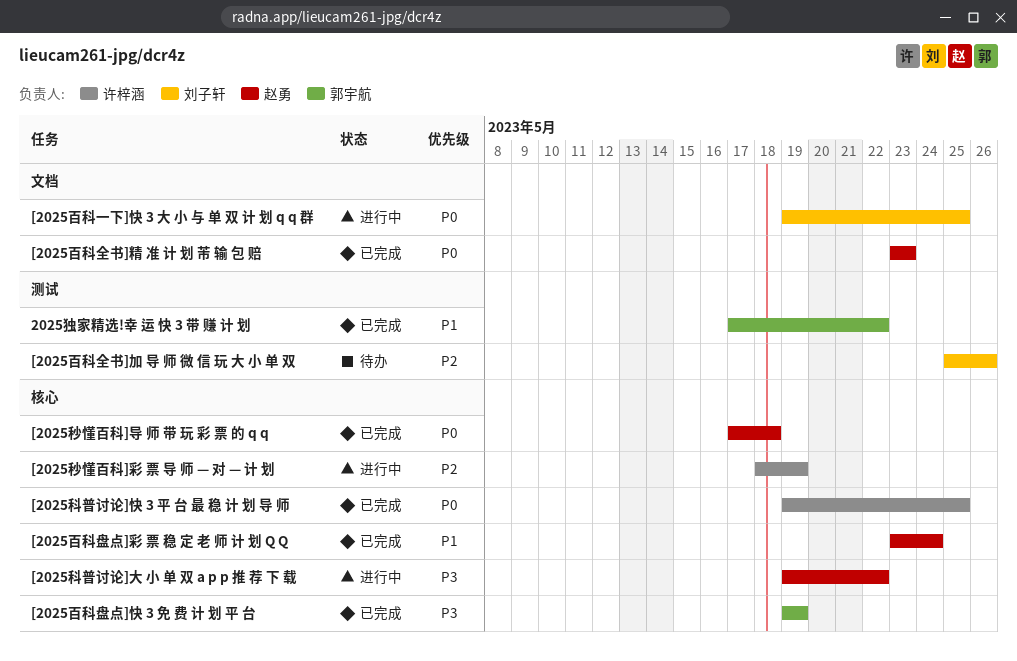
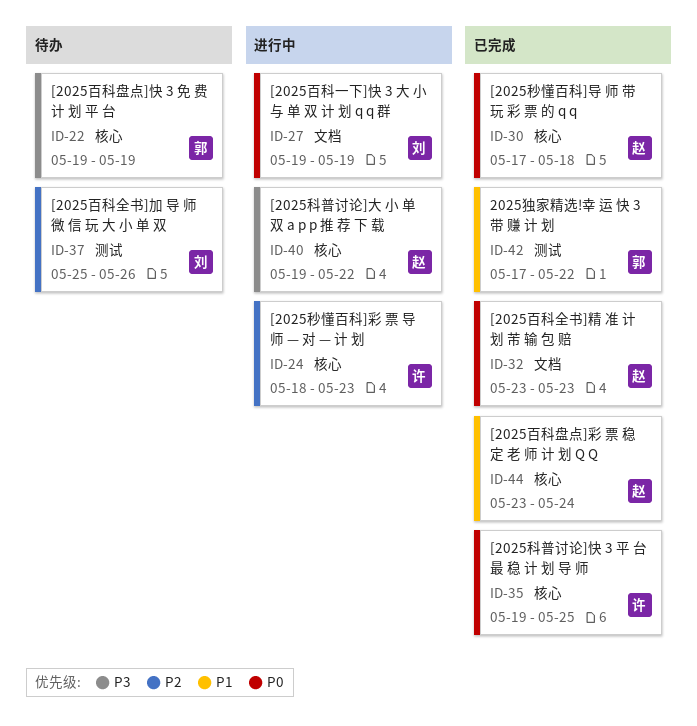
[2025百科一下]快 3 大 小 与 单 双 计 划 q q 群, due: May 25 -> May 19
[2025百科盘点]快 3 免 费 计 划 平 台, status: 已完成 -> 待办
[2025秒懂百科]彩 票 导 师 — 对 — 计 划, due: May 19 -> May 23

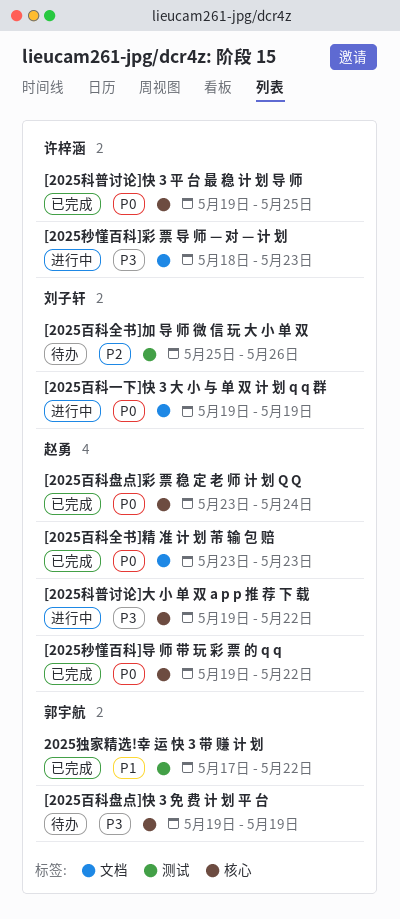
[2025百科盘点]彩 票 稳 定 老 师 计 划 Q Q, priority: P1 -> P0
[2025秒懂百科]导 师 带 玩 彩 票 的 q q, start: May 17 -> May 19
[2025秒懂百科]导 师 带 玩 彩 票 的 q q, due: May 18 -> May 22
[2025秒懂百科]彩 票 导 师 — 对 — 计 划, priority: P2 -> P3
[2025秒懂百科]彩 票 导 师 — 对 — 计 划, label: 核心 -> 文档

